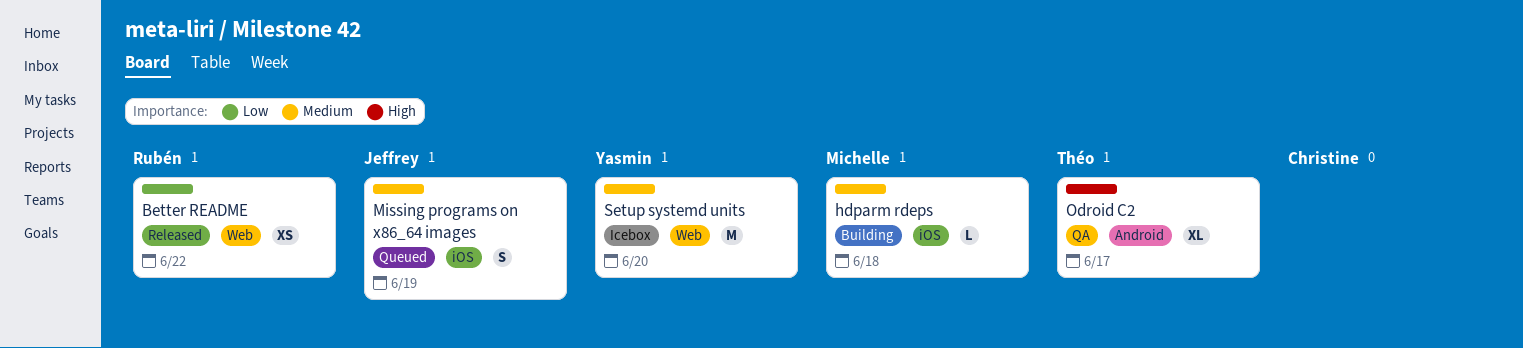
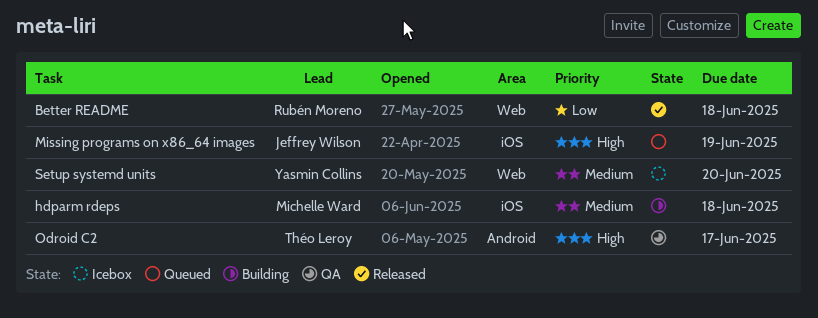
Better README, due: Jun 22 -> Jun 18
Missing programs on x86_64 images, priority: Medium -> High

